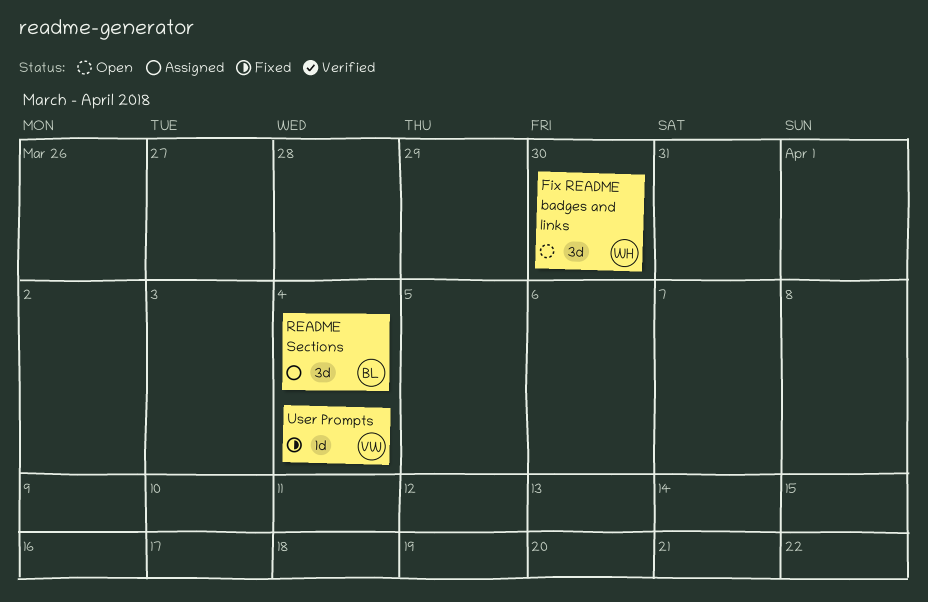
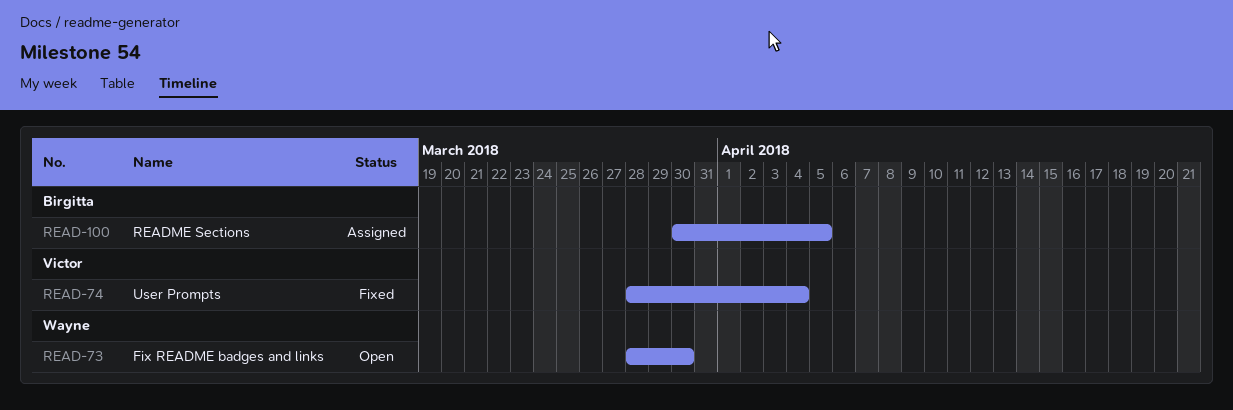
README Sections, due: Apr 4 -> Apr 5

